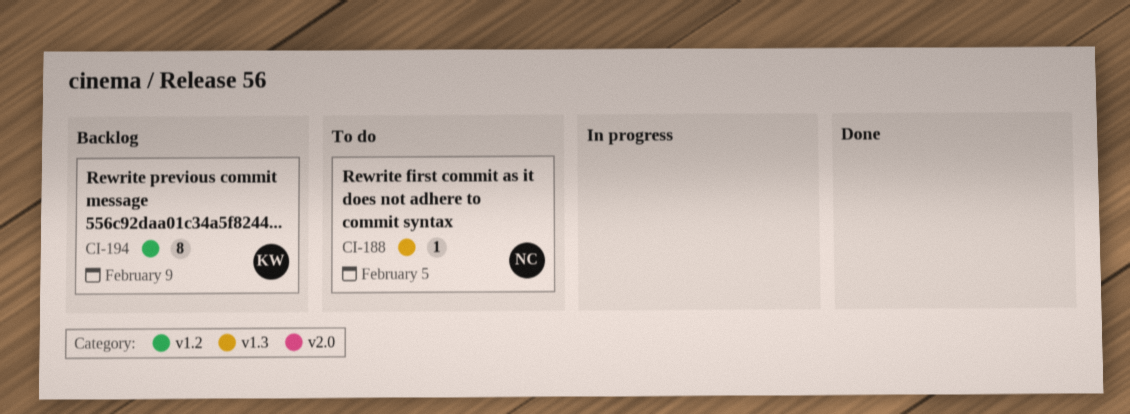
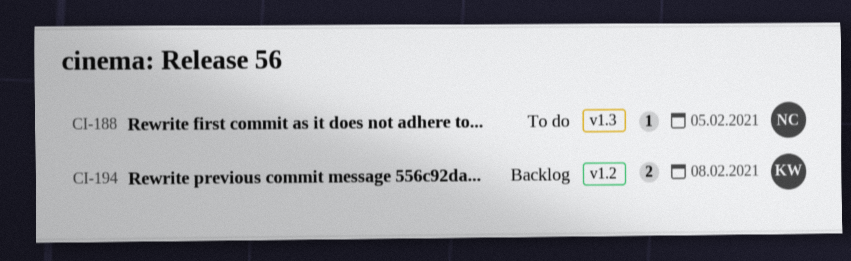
CI-194, estimate: 8 -> 2
CI-194, due: Feb 9 -> Feb 8

